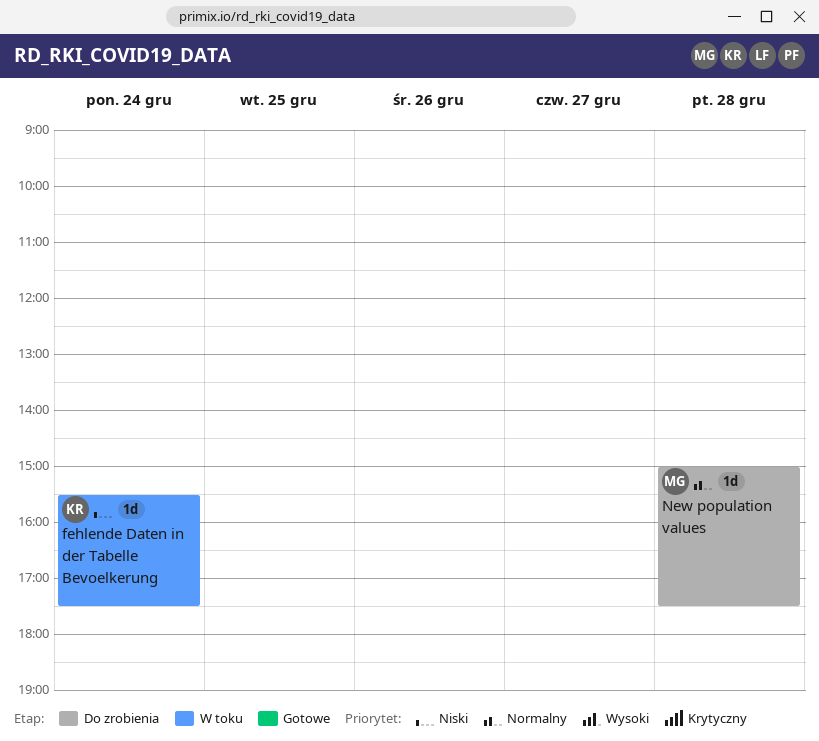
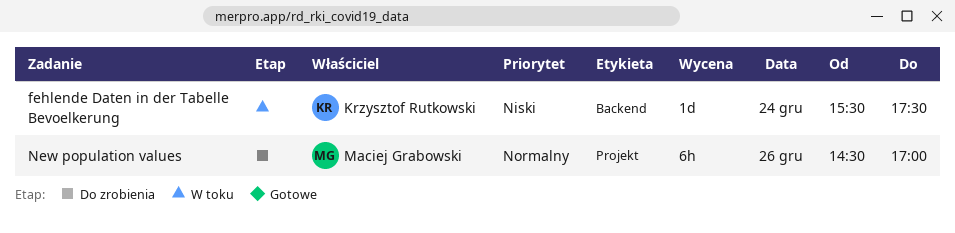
New population values, estimate: 1d -> 6h
New population values, day: Dec 28 -> Dec 26
New population values, begins: 15:00 -> 14:30
New population values, ends: 17:30 -> 17:00

